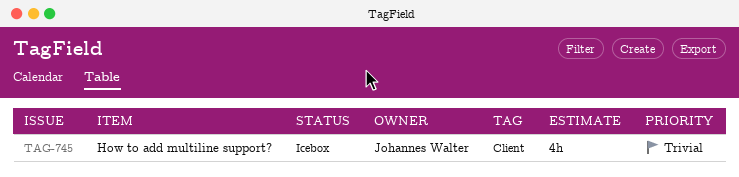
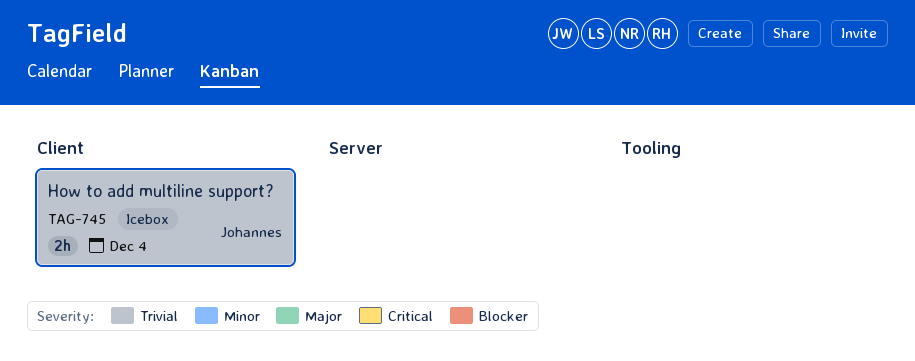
TAG-745, estimate: 4h -> 2h

